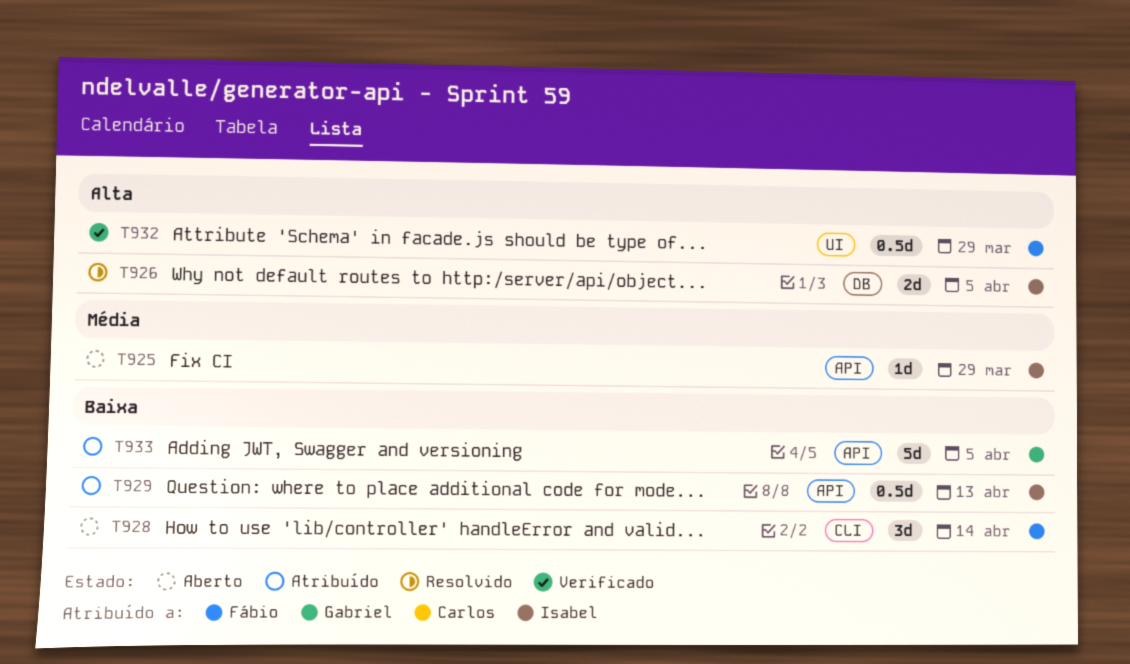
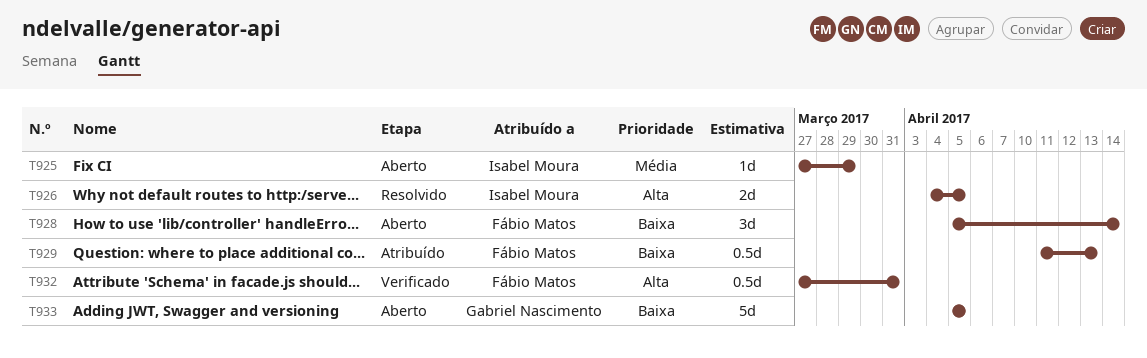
T929, owner: Isabel Moura -> Fábio Matos
T932, due: Mar 29 -> Mar 31
T933, status: Atribuído -> Aberto

